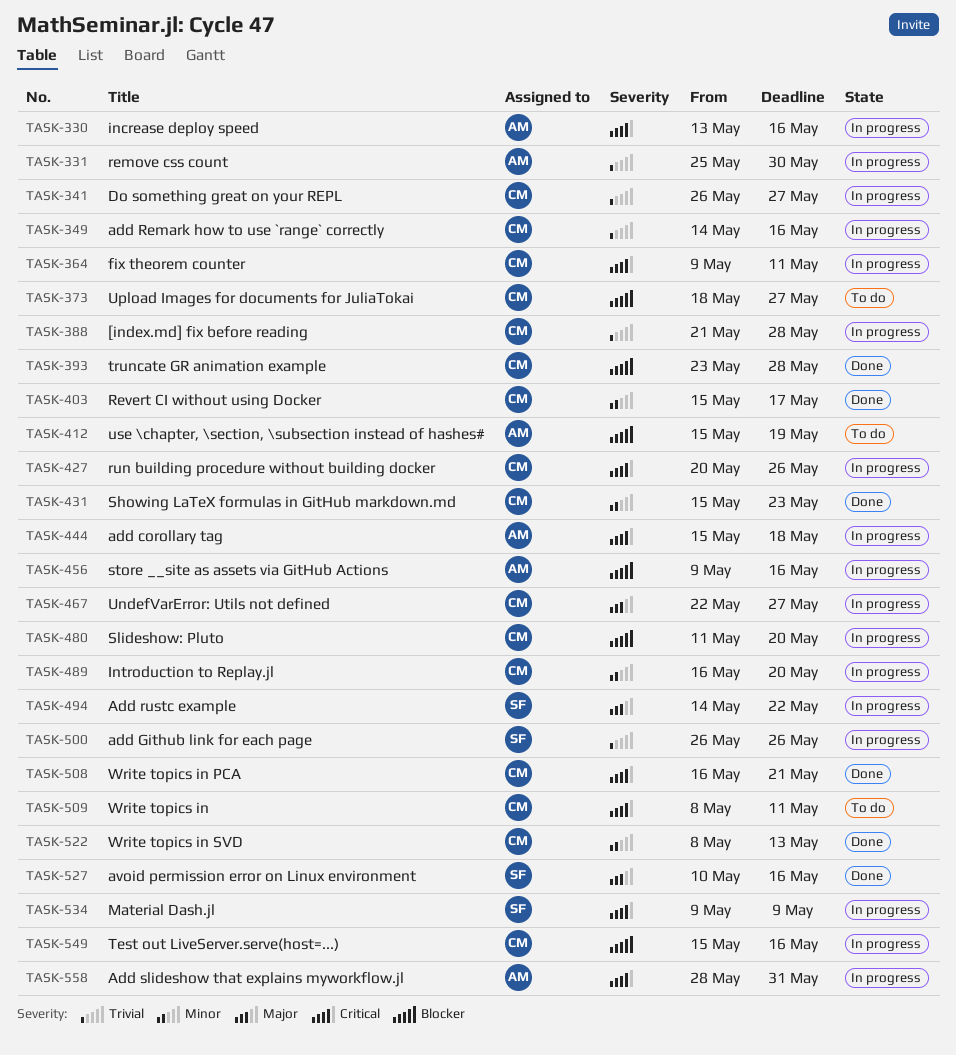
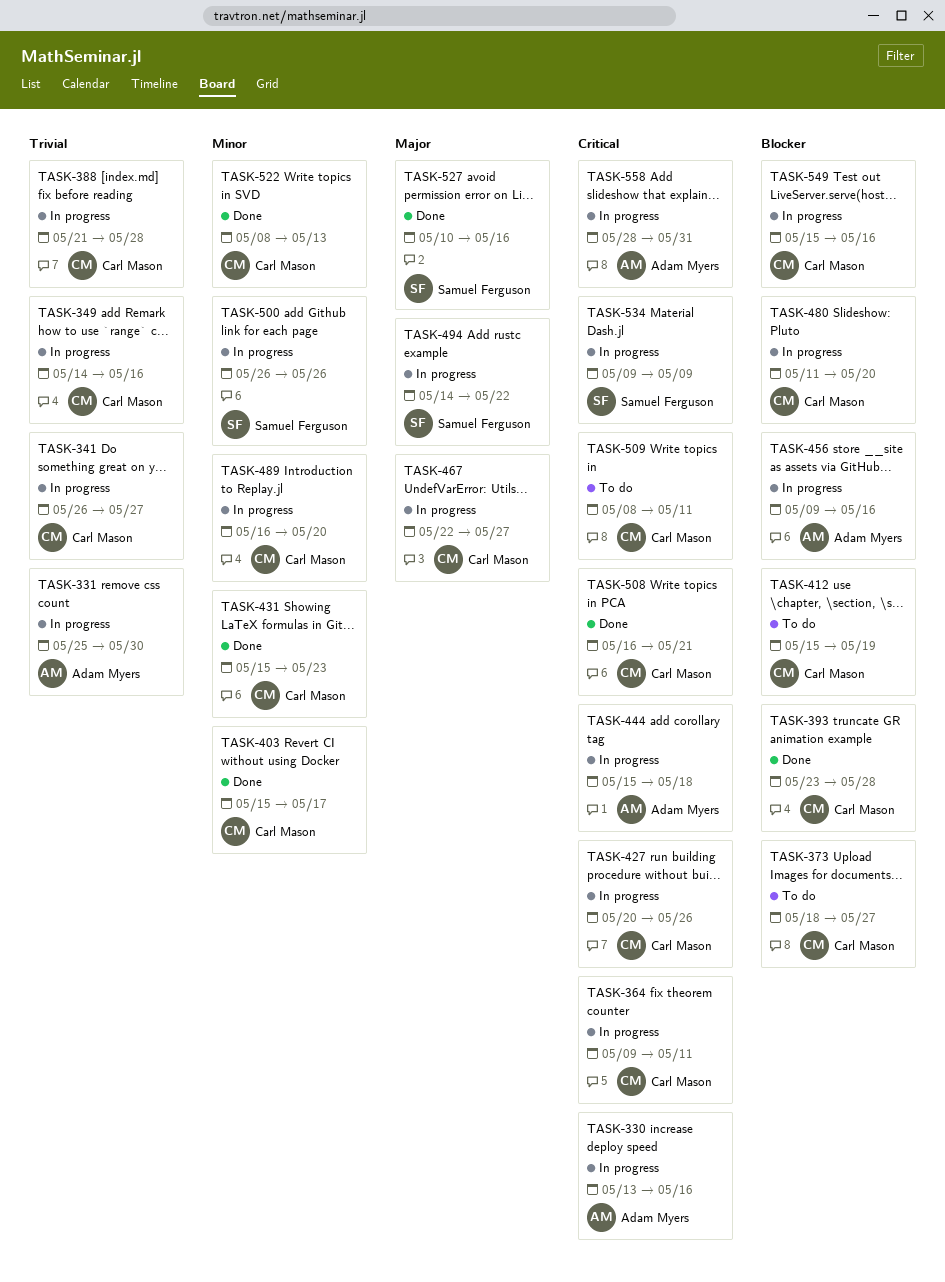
TASK-412, owner: Adam Myers -> Carl Mason
TASK-500, priority: Trivial -> Minor

